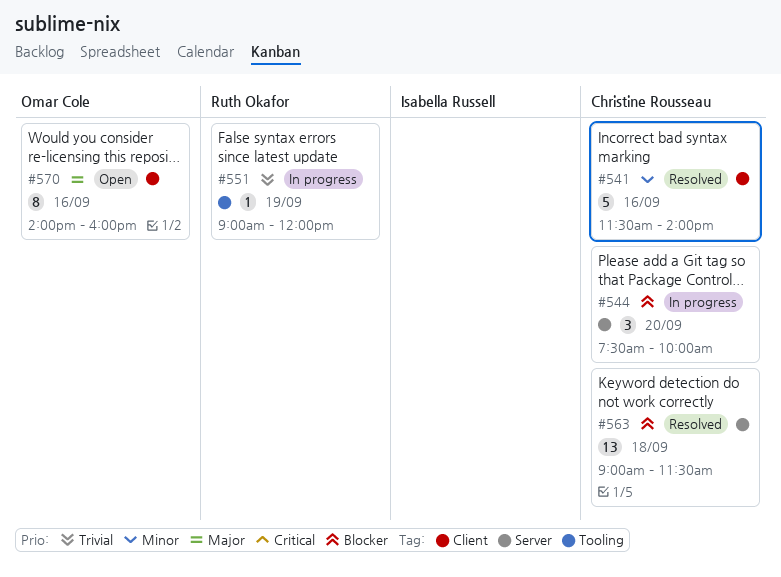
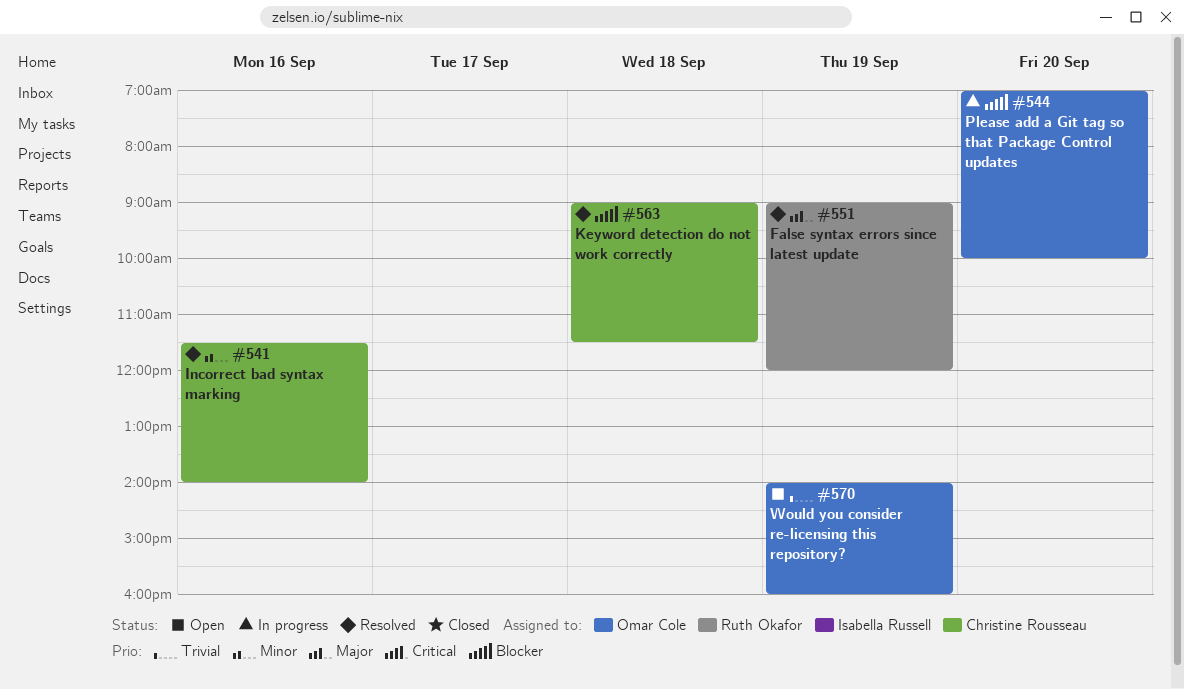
#544, owner: Christine Rousseau -> Omar Cole
#544, begins: 07:30 -> 07:00
#551, status: In progress -> Resolved
#551, priority: Trivial -> Major
#570, priority: Major -> Trivial
#570, day: Sep 16 -> Sep 19

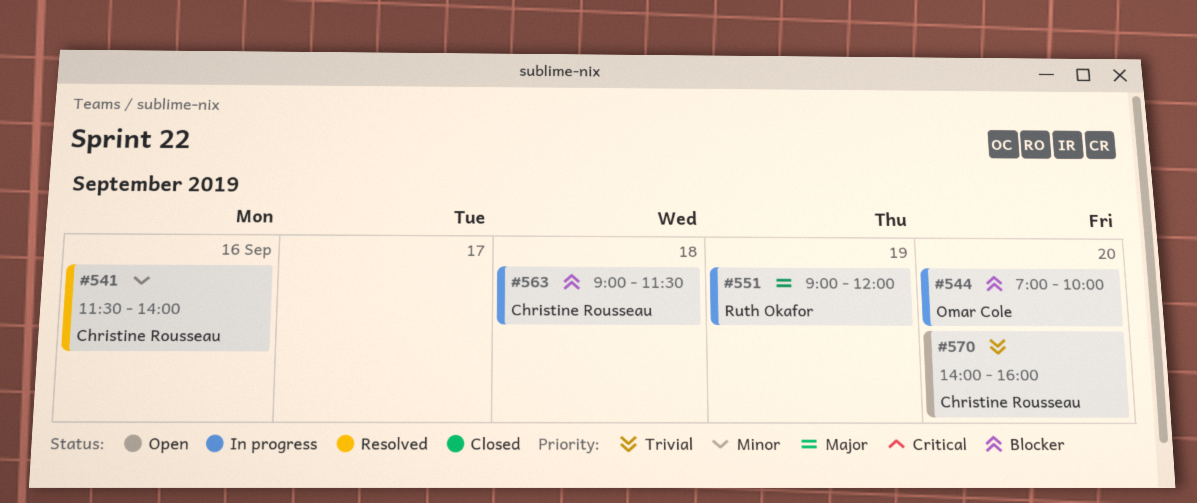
#551, status: Resolved -> In progress
#563, status: Resolved -> In progress
#570, owner: Omar Cole -> Christine Rousseau
#570, day: Sep 19 -> Sep 20

